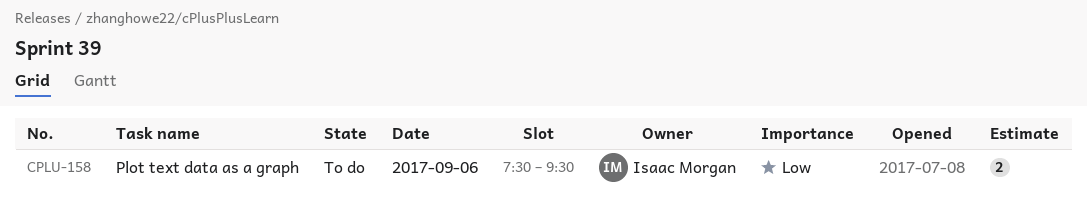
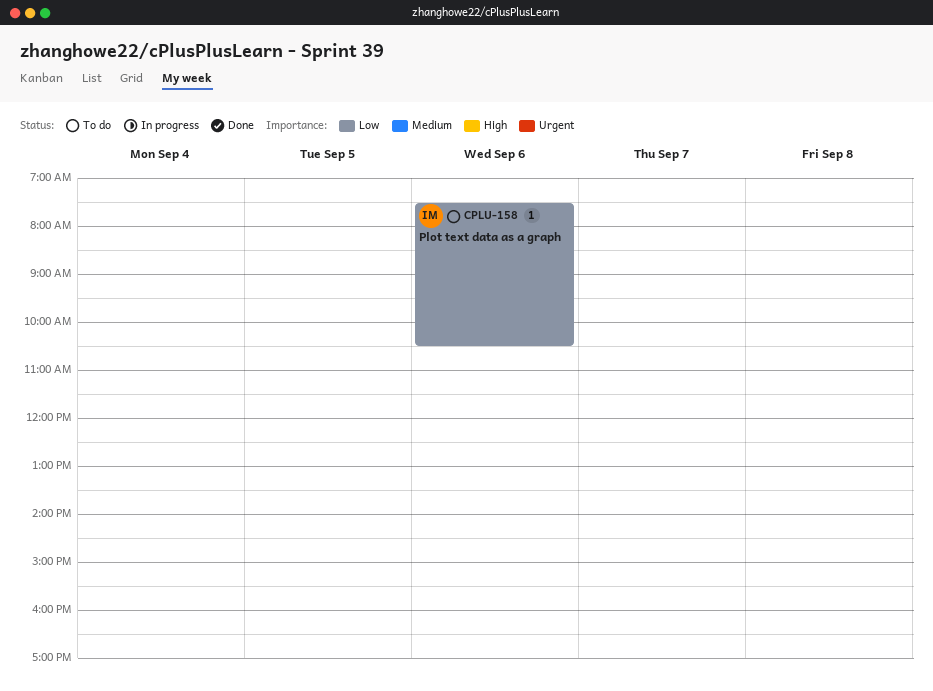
CPLU-158, estimate: 2 -> 1
CPLU-158, ends: 09:30 -> 10:30

